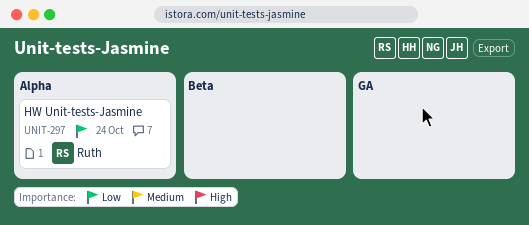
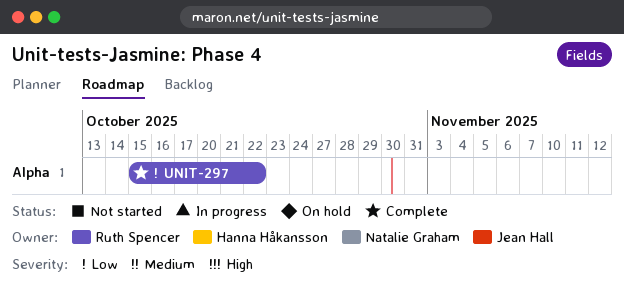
UNIT-297, due: Oct 24 -> Oct 22

